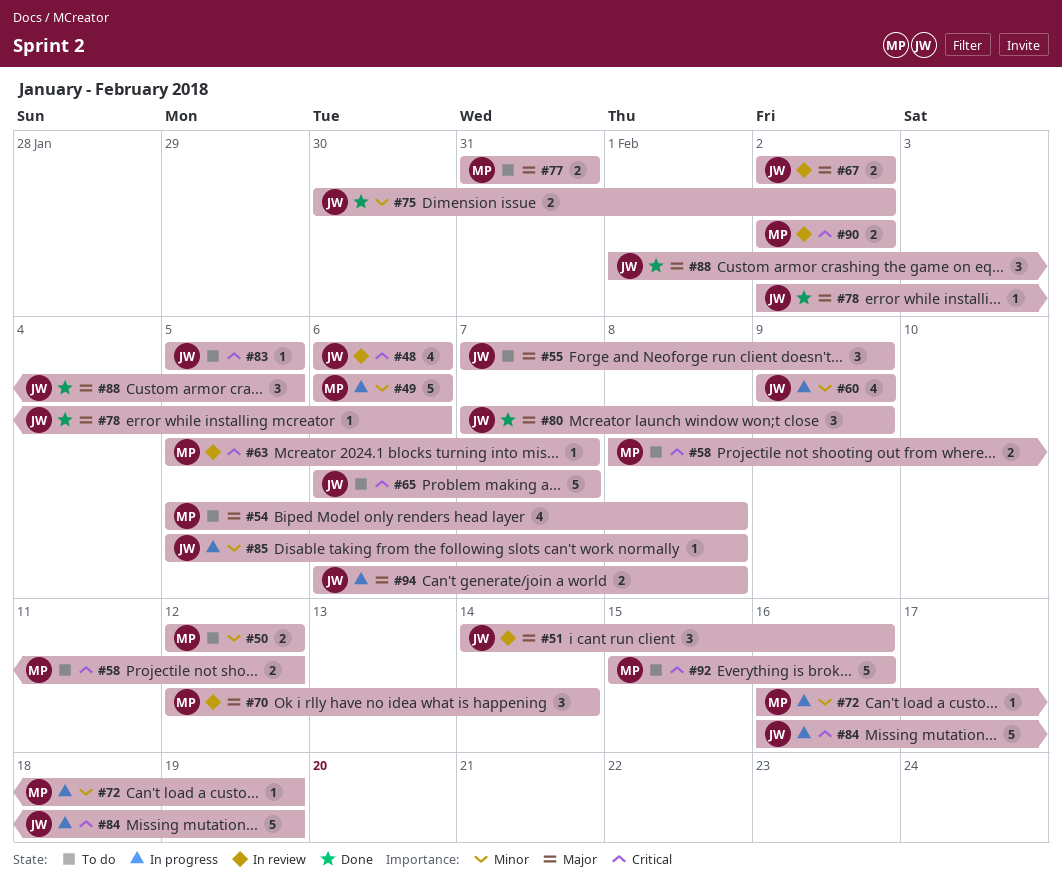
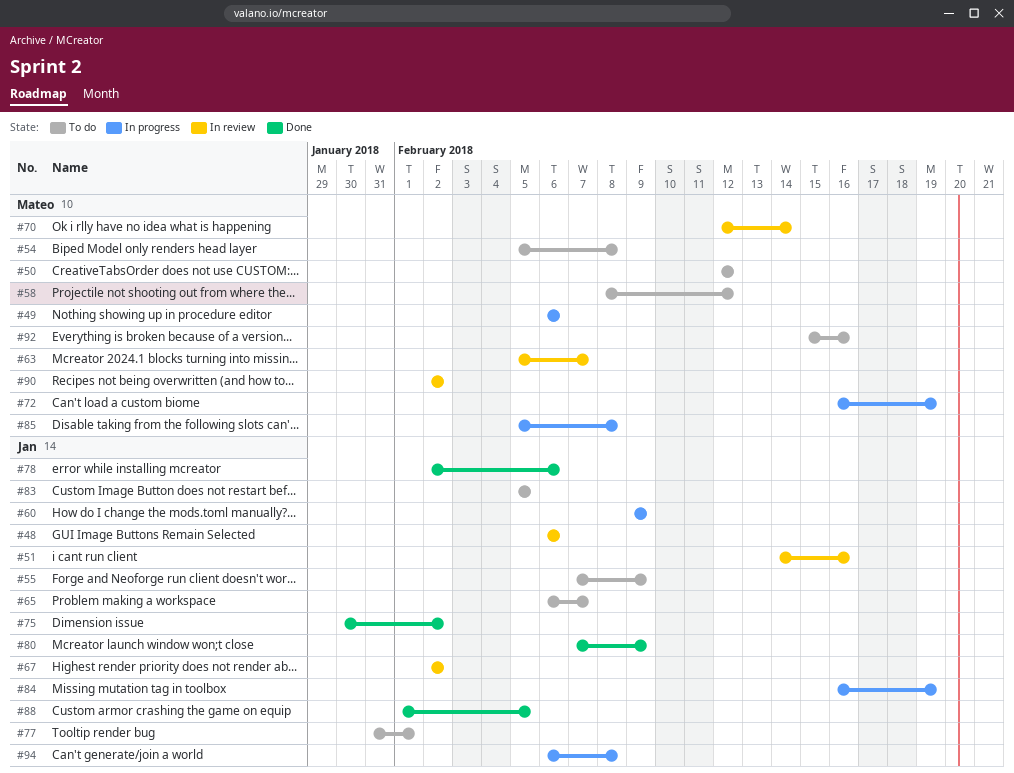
#77, owner: Mateo -> Jan
#77, due: Jan 31 -> Feb 1
#85, owner: Jan -> Mateo

